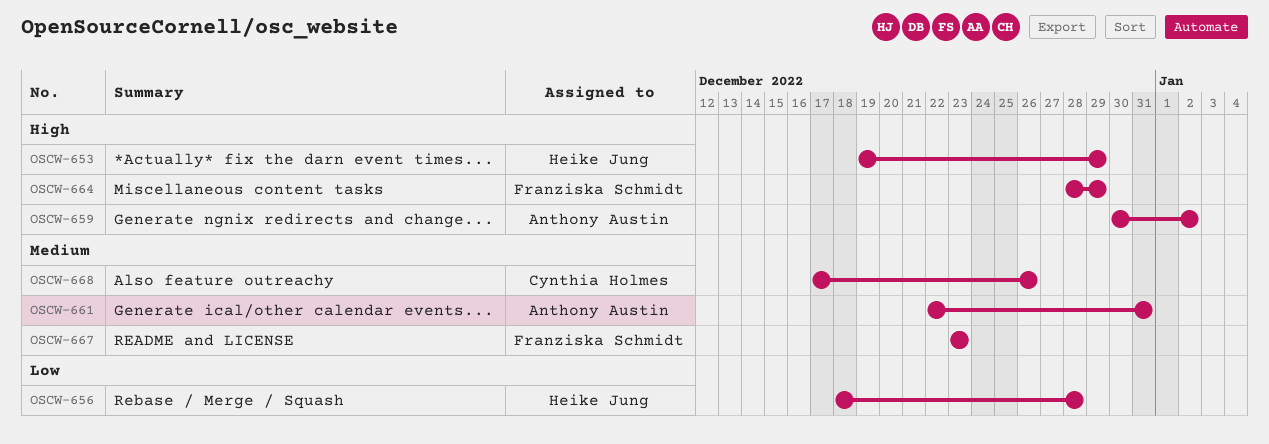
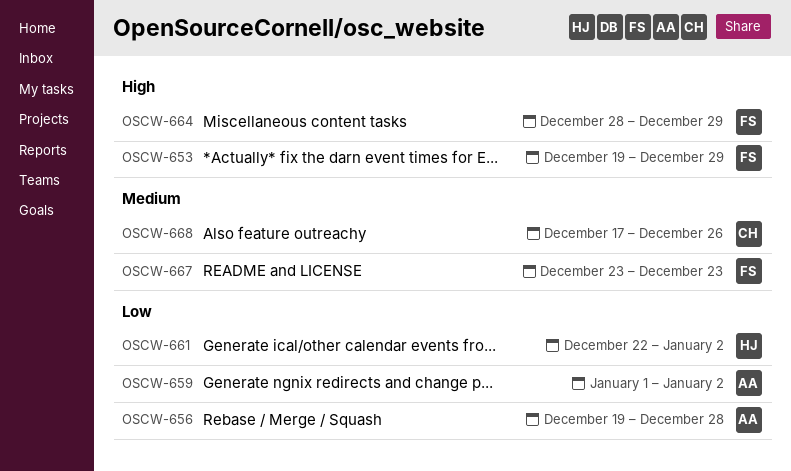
OSCW-653, owner: Heike Jung -> Franziska Schmidt
OSCW-656, owner: Heike Jung -> Anthony Austin
OSCW-656, start: Dec 18 -> Dec 19
OSCW-659, priority: High -> Low
OSCW-659, start: Dec 30 -> Jan 1
OSCW-661, owner: Anthony Austin -> Heike Jung
OSCW-661, priority: Medium -> Low
OSCW-661, due: Dec 31 -> Jan 2

